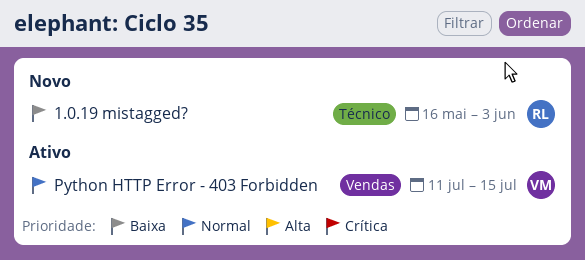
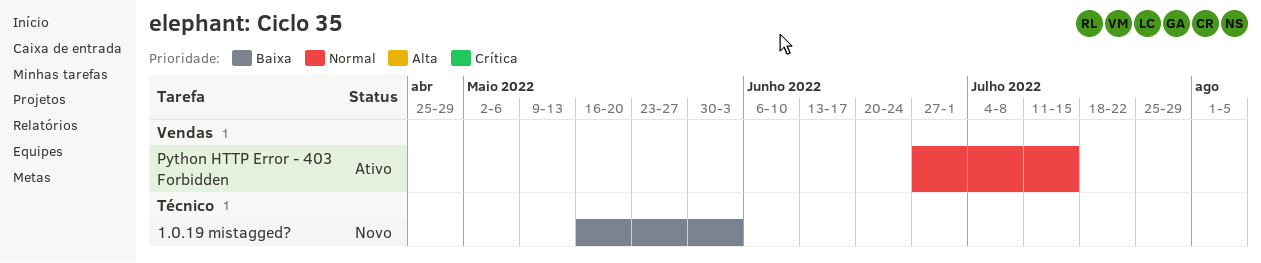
Python HTTP Error - 403 Forbidden, start: Jul 11 -> Jun 27

